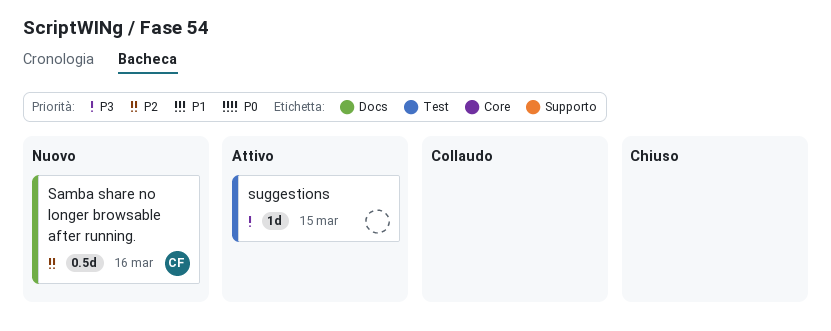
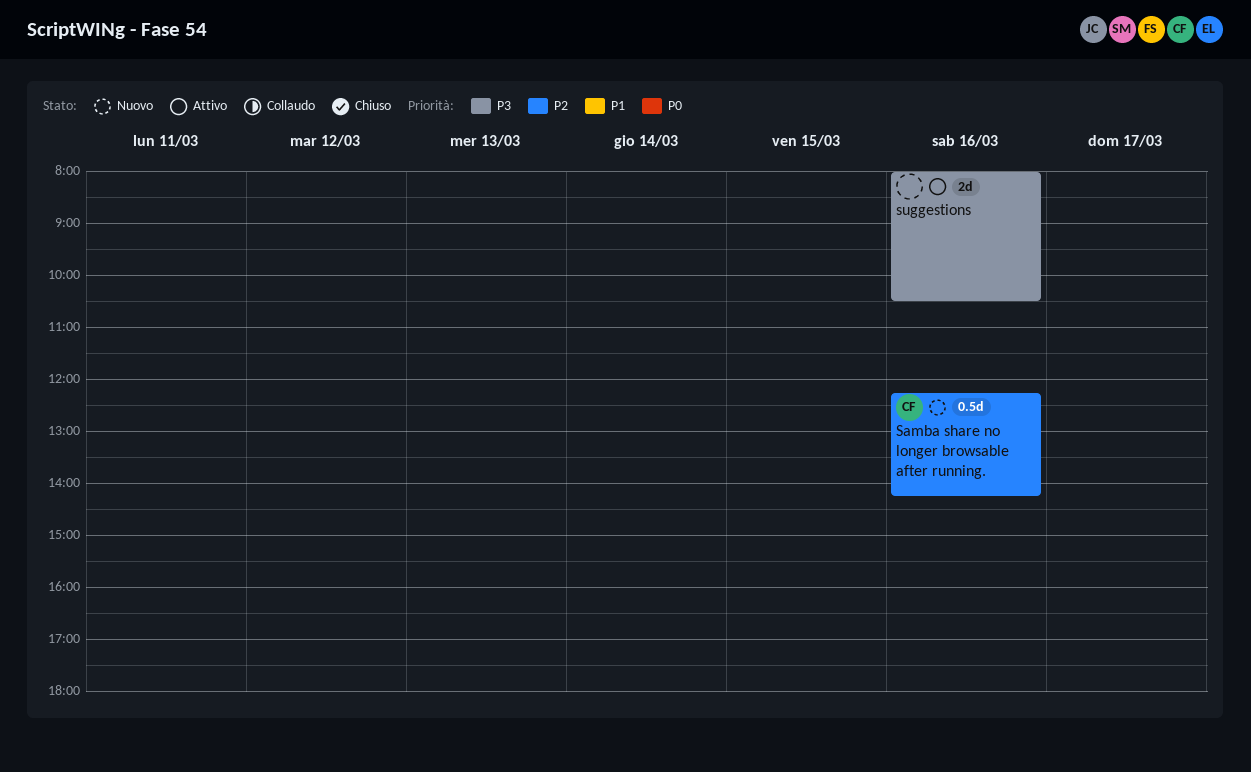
suggestions, estimate: 1d -> 2d
suggestions, day: Mar 15 -> Mar 16

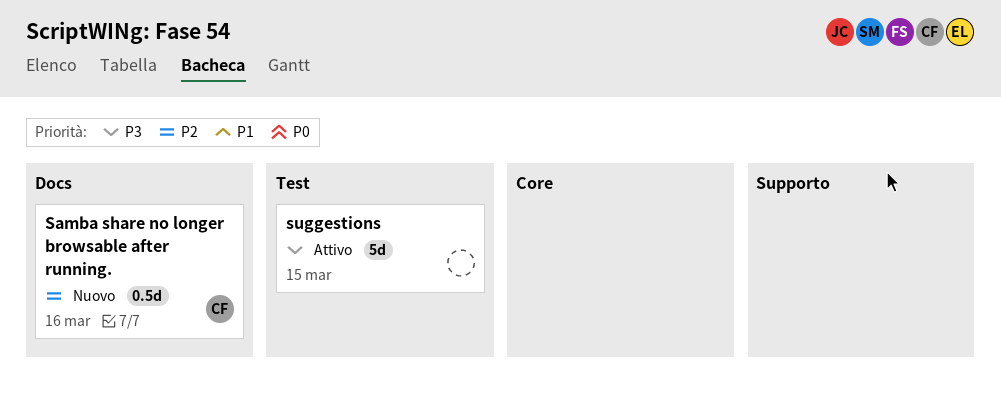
suggestions, estimate: 2d -> 5d
suggestions, day: Mar 16 -> Mar 15

